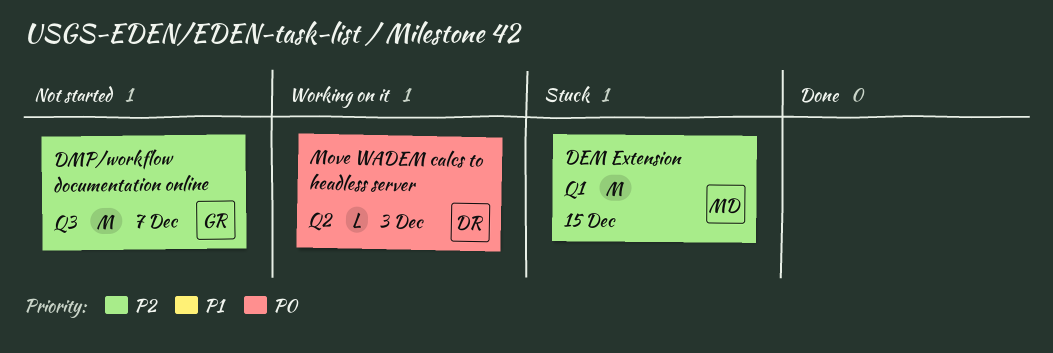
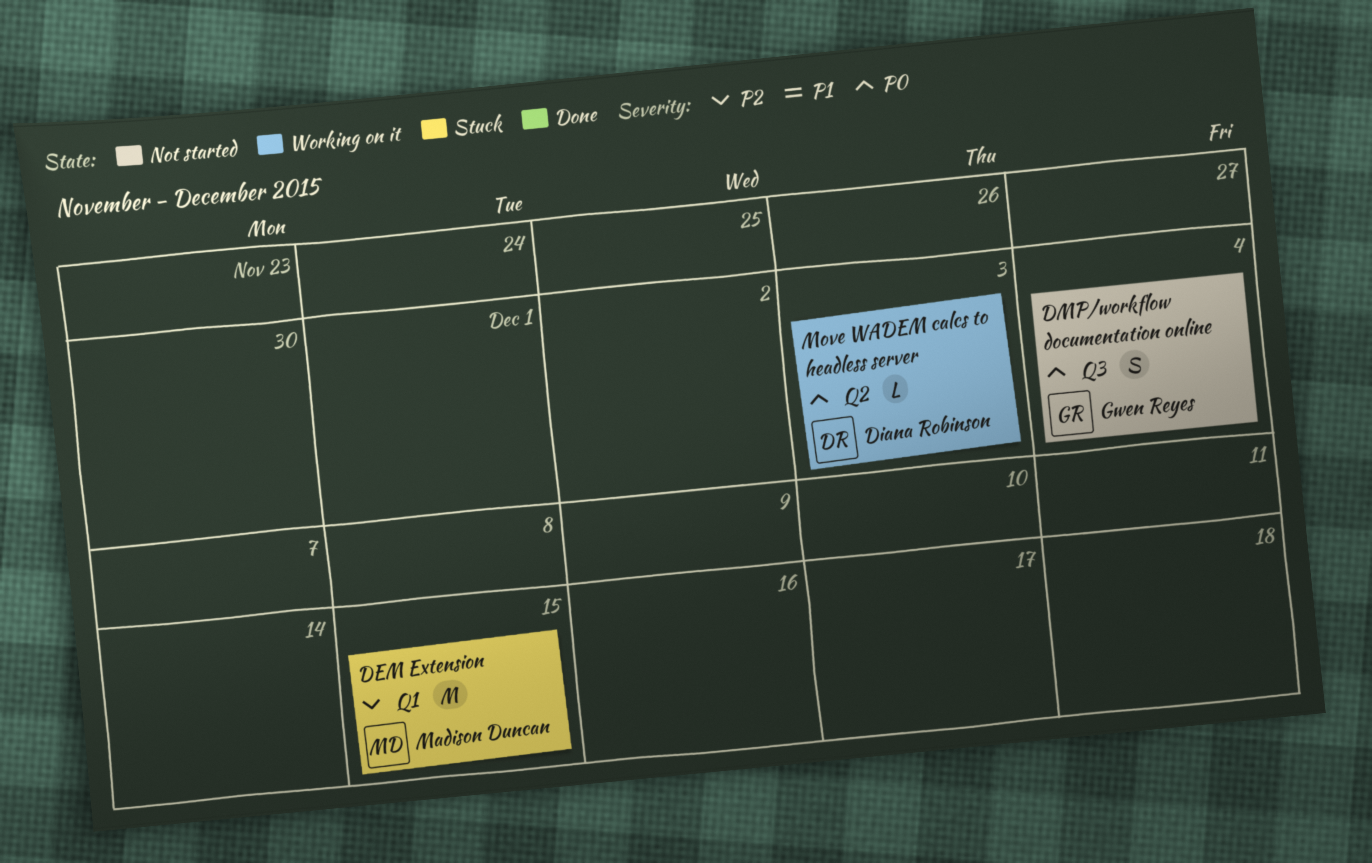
DMP/workflow documentation online, priority: P2 -> P0
DMP/workflow documentation online, estimate: M -> S
DMP/workflow documentation online, due: Dec 7 -> Dec 4

